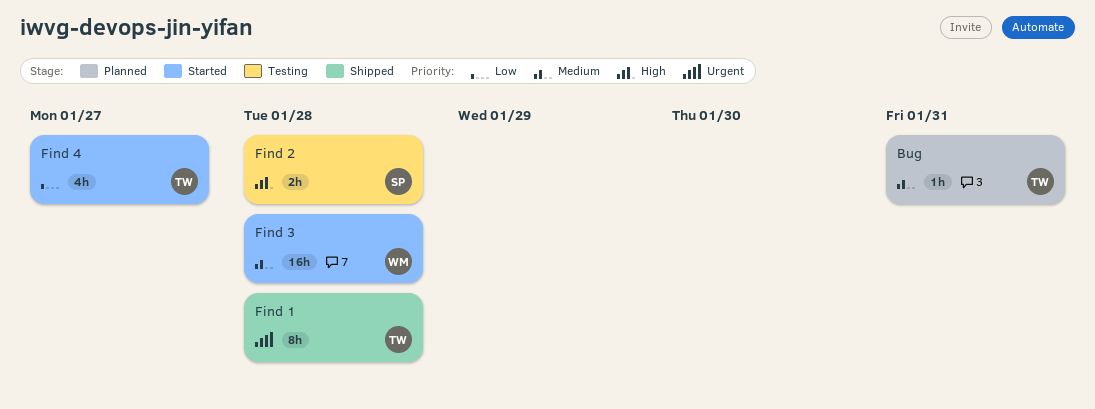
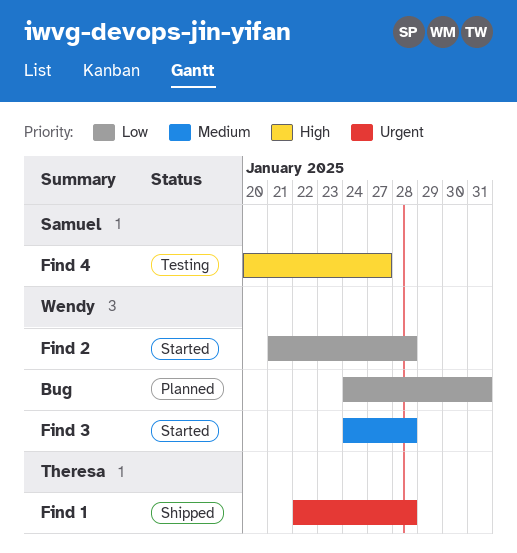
Bug, owner: Theresa -> Wendy
Bug, priority: Medium -> Low
Find 2, status: Testing -> Started
Find 2, owner: Samuel -> Wendy
Find 2, priority: High -> Low
Find 4, status: Started -> Testing
Find 4, owner: Theresa -> Samuel
Find 4, priority: Low -> High

